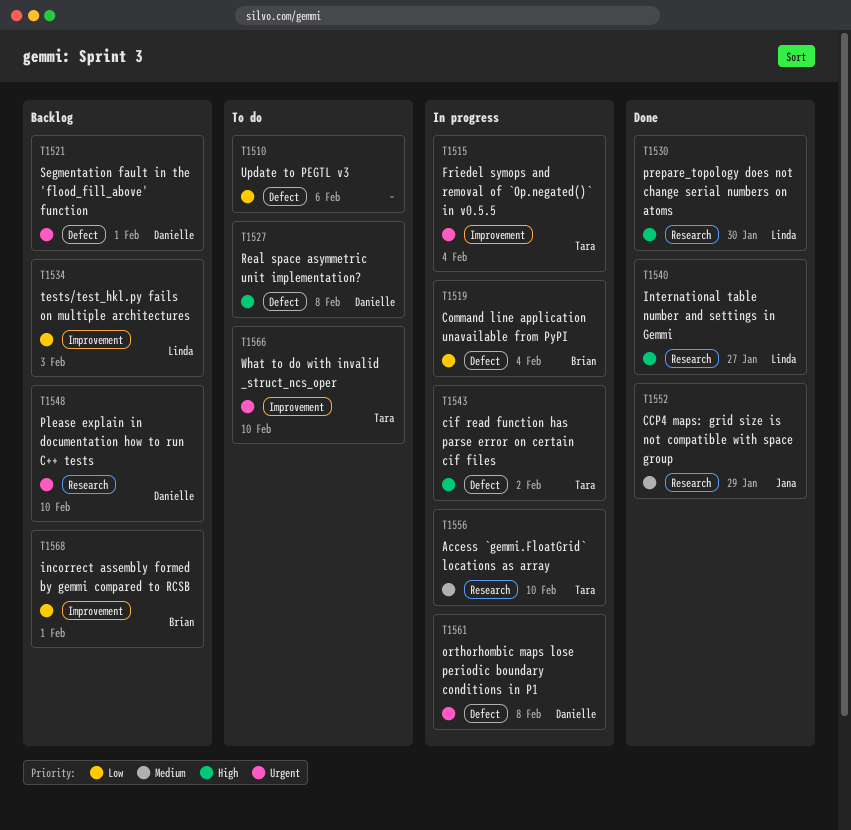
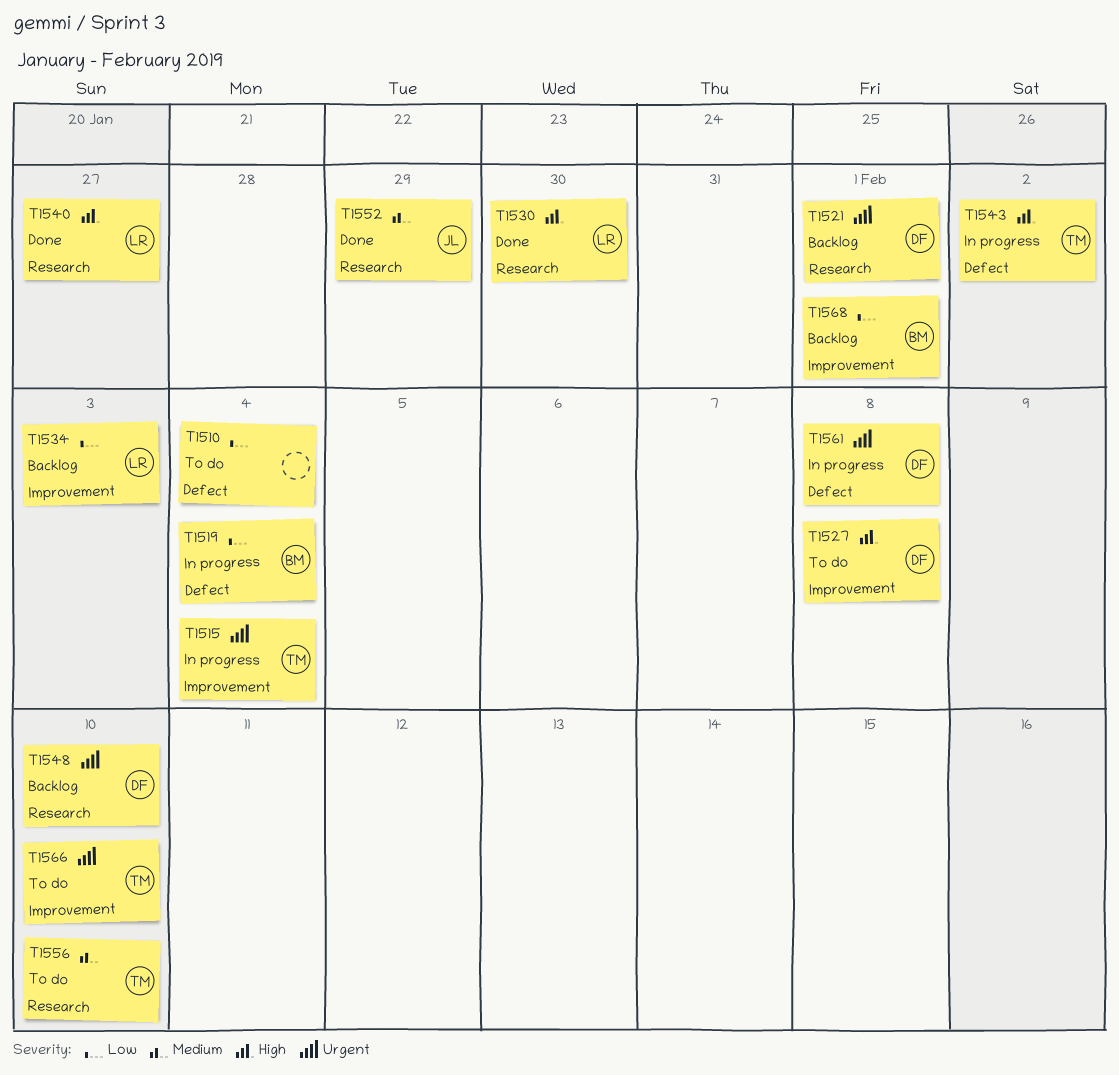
T1510, due: Feb 6 -> Feb 4
T1521, label: Defect -> Research
T1527, label: Defect -> Improvement
T1556, status: In progress -> To do

